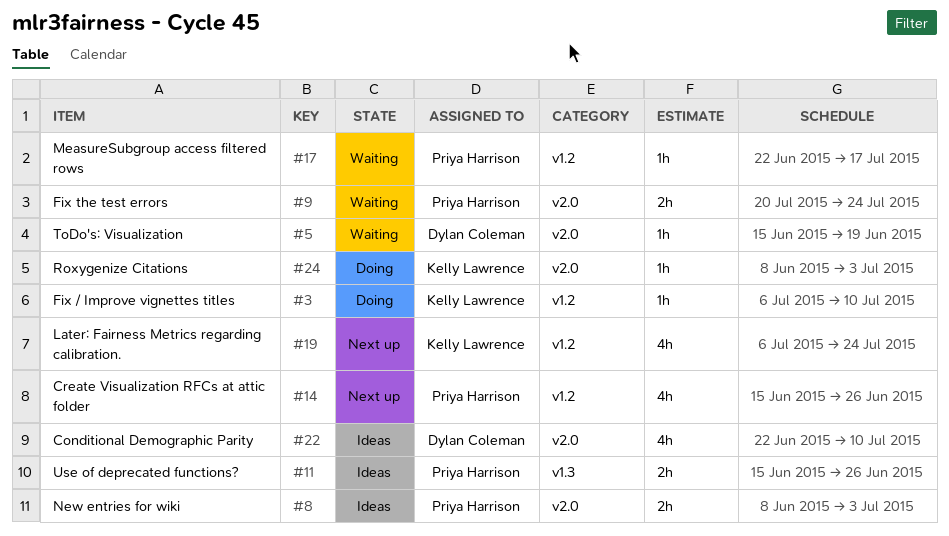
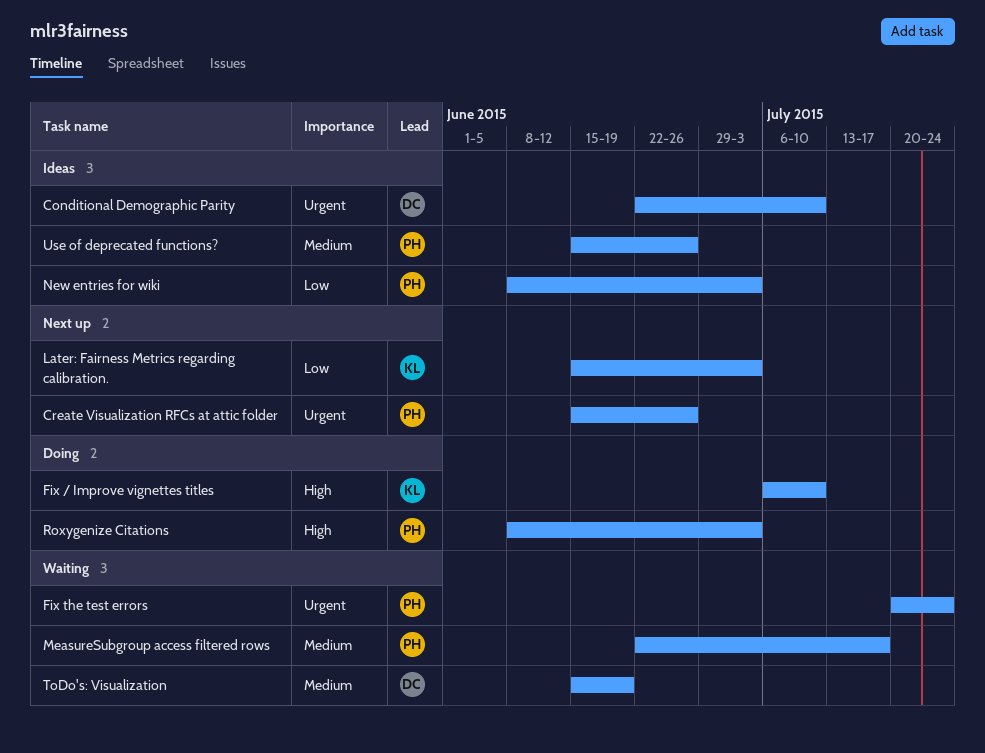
Later: Fairness Metrics regarding calibration., start: Jul 6 -> Jun 15
Later: Fairness Metrics regarding calibration., due: Jul 24 -> Jul 3
Roxygenize Citations, owner: Kelly Lawrence -> Priya Harrison

